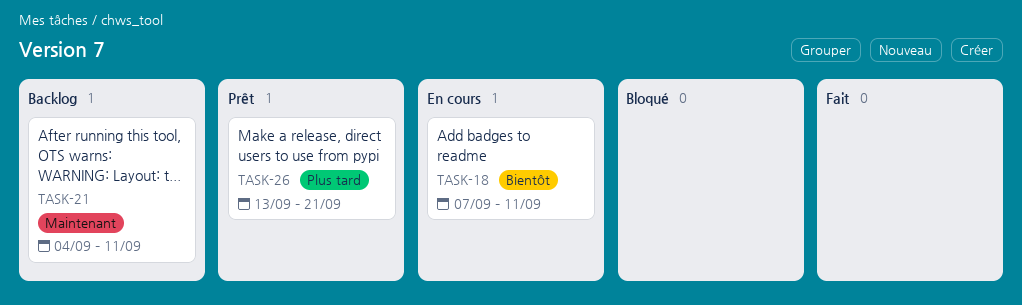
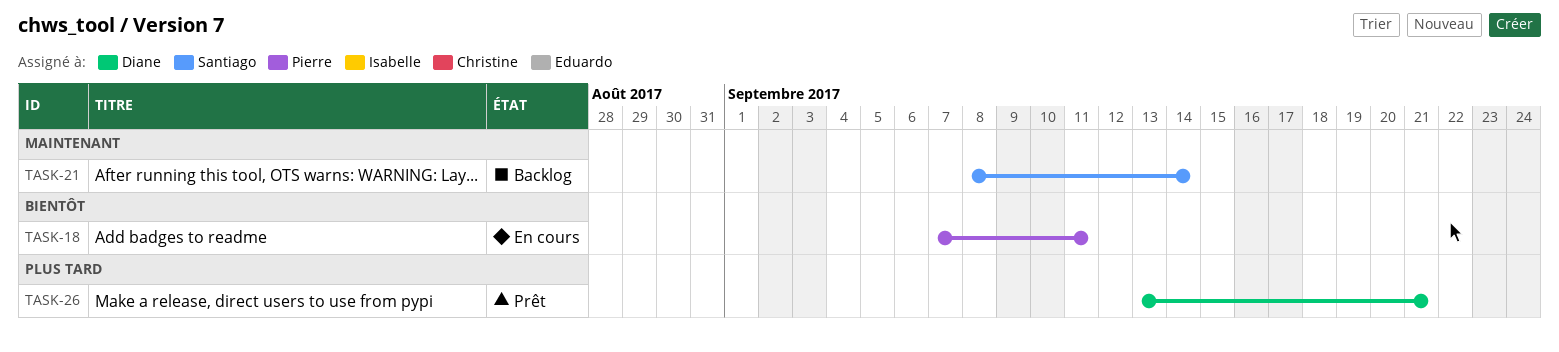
TASK-21, start: Sep 4 -> Sep 8
TASK-21, due: Sep 11 -> Sep 14

